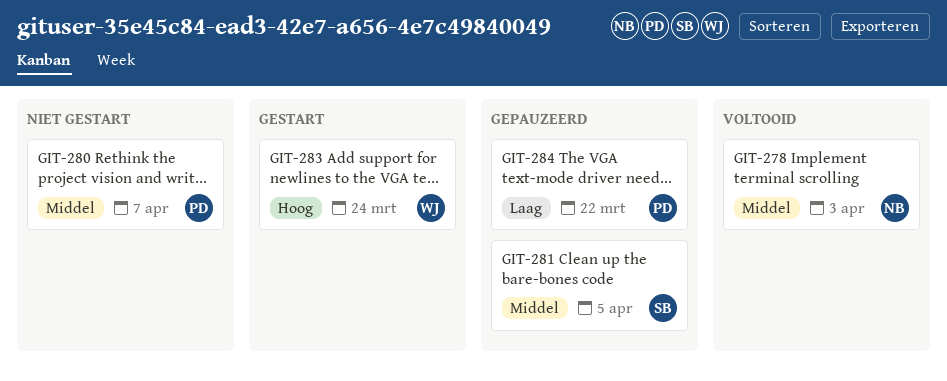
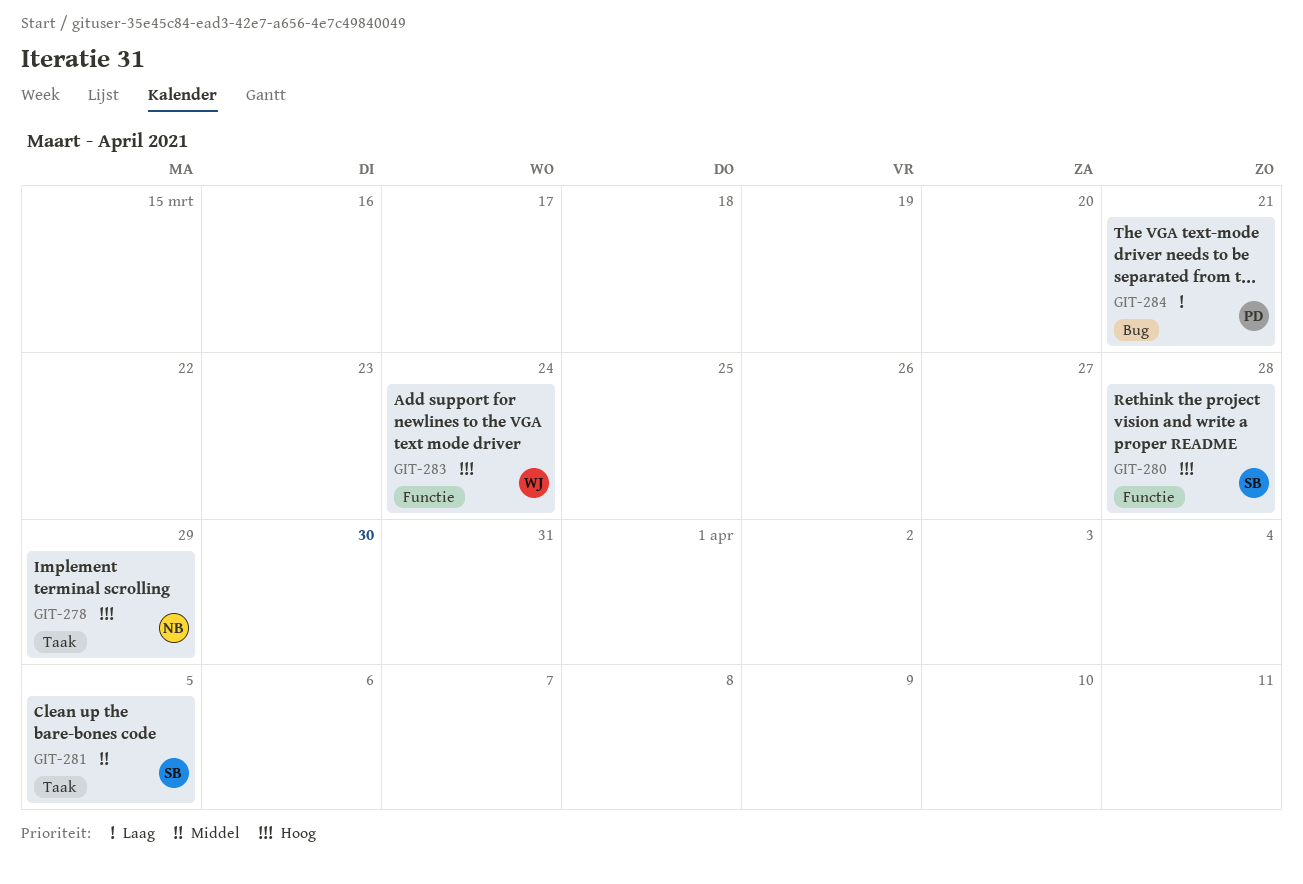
GIT-278, priority: Middel -> Hoog
GIT-278, due: Apr 3 -> Mar 29
GIT-280, owner: PD -> SB
GIT-280, priority: Middel -> Hoog
GIT-280, due: Apr 7 -> Mar 28
GIT-284, due: Mar 22 -> Mar 21

